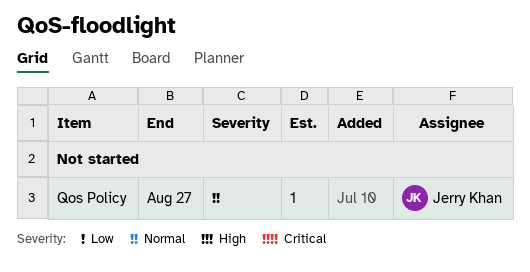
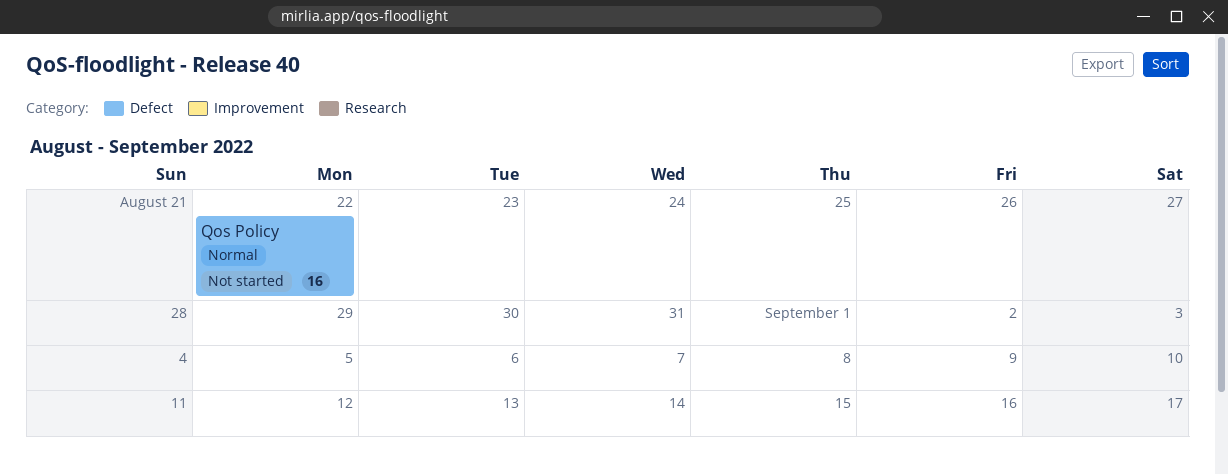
Qos Policy, estimate: 1 -> 16
Qos Policy, due: Aug 27 -> Aug 22

